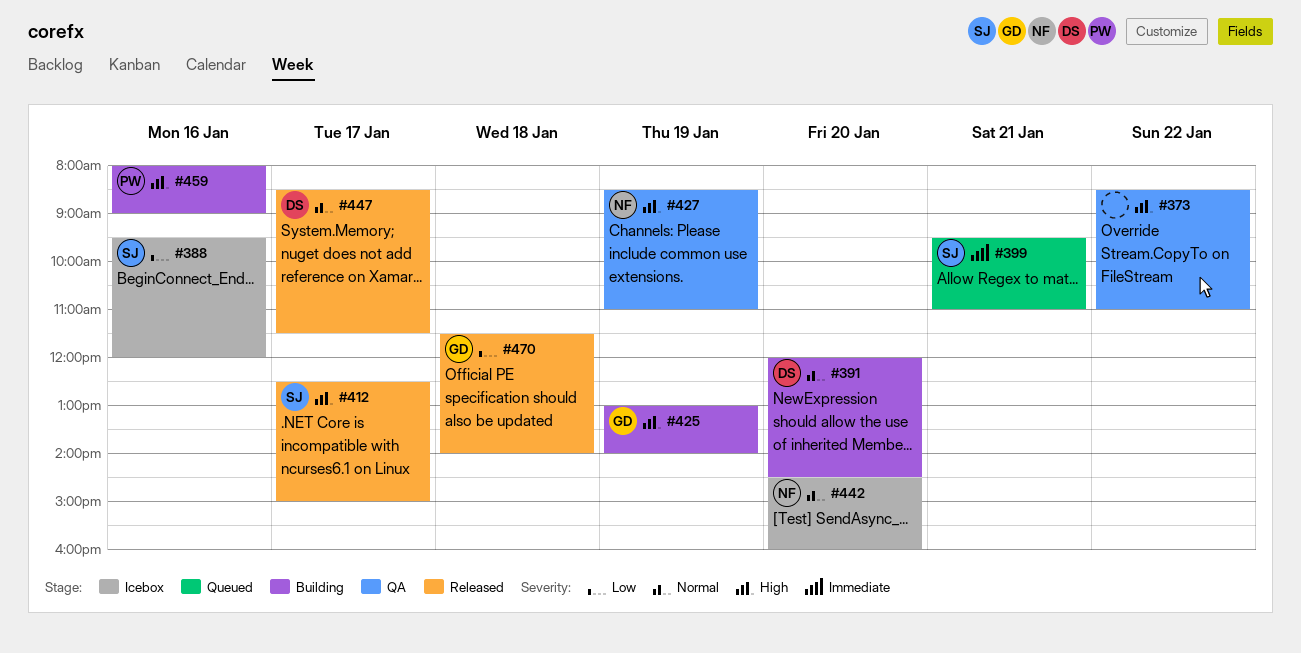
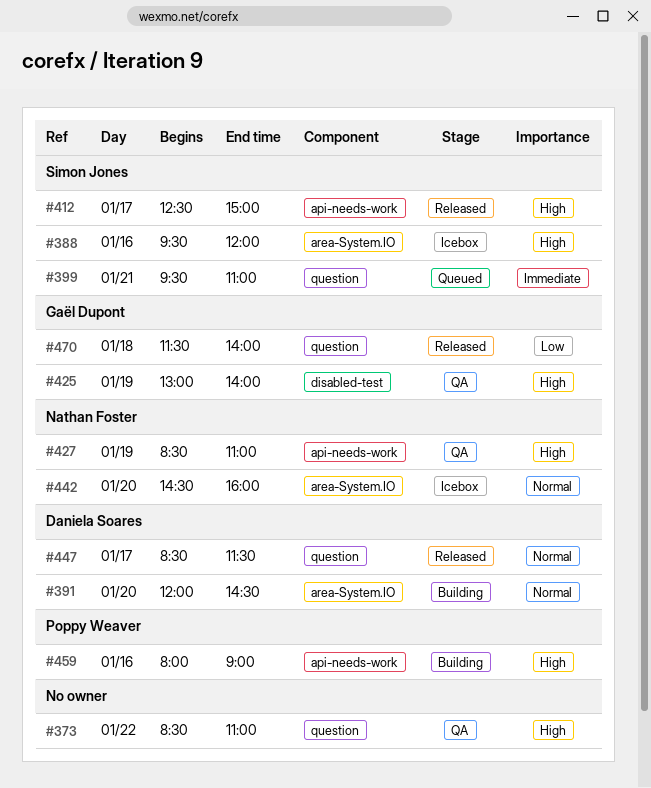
#388, priority: Low -> High
#425, status: Building -> QA

